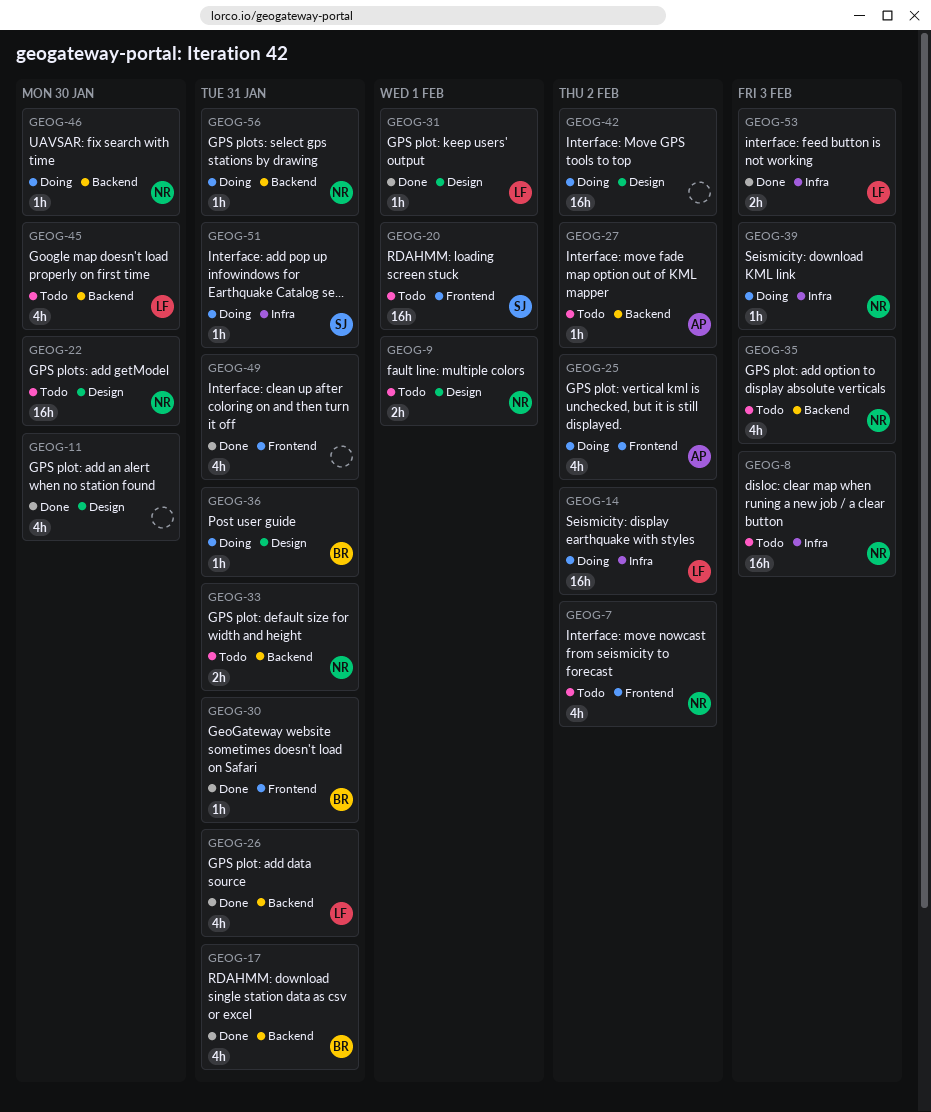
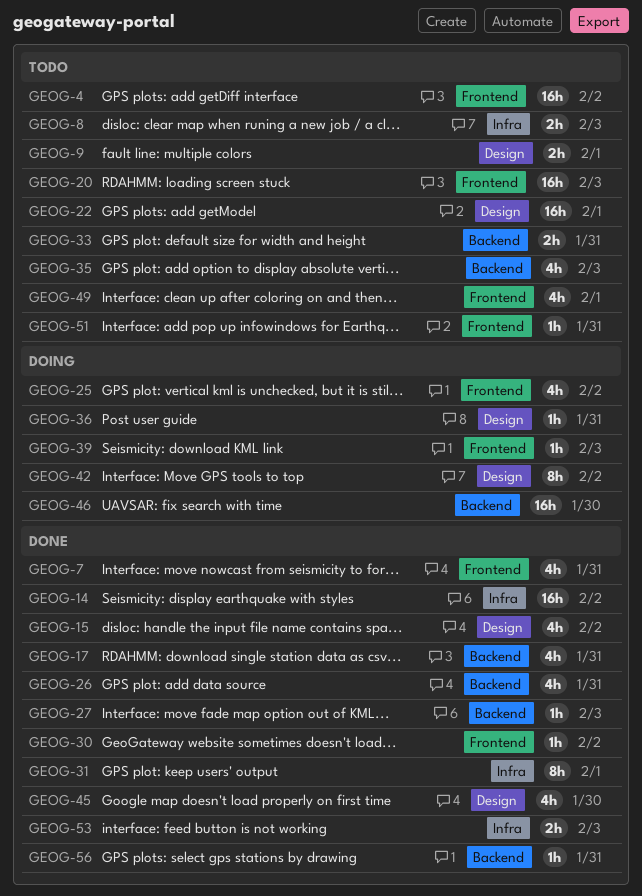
GEOG-4: none -> present
GEOG-7, status: Todo -> Done
GEOG-7, due: Feb 2 -> Jan 31
GEOG-8, estimate: 16h -> 2h
GEOG-11: present -> none
GEOG-14, status: Doing -> Done
GEOG-15: none -> present
GEOG-20, due: Feb 1 -> Feb 3
GEOG-22, due: Jan 30 -> Feb 1
GEOG-27, status: Todo -> Done
GEOG-27, due: Feb 2 -> Feb 3
GEOG-30, due: Jan 31 -> Feb 2
GEOG-31, label: Design -> Infra
GEOG-31, estimate: 1h -> 8h
GEOG-39, label: Infra -> Frontend
GEOG-42, estimate: 16h -> 8h
GEOG-45, status: Todo -> Done
GEOG-45, label: Backend -> Design
GEOG-46, estimate: 1h -> 16h
GEOG-49, status: Done -> Todo
GEOG-49, due: Jan 31 -> Feb 1
GEOG-51, status: Doing -> Todo
GEOG-51, label: Infra -> Frontend
GEOG-56, status: Doing -> Done

